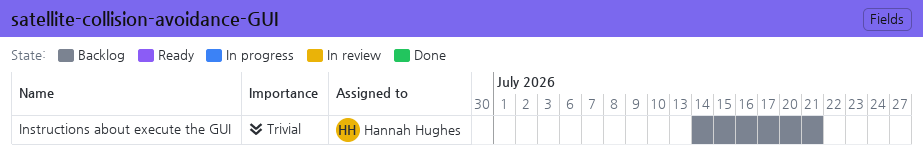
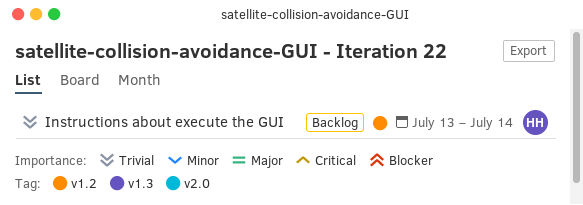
Instructions about execute the GUI, start: Jul 14 -> Jul 13
Instructions about execute the GUI, due: Jul 21 -> Jul 14

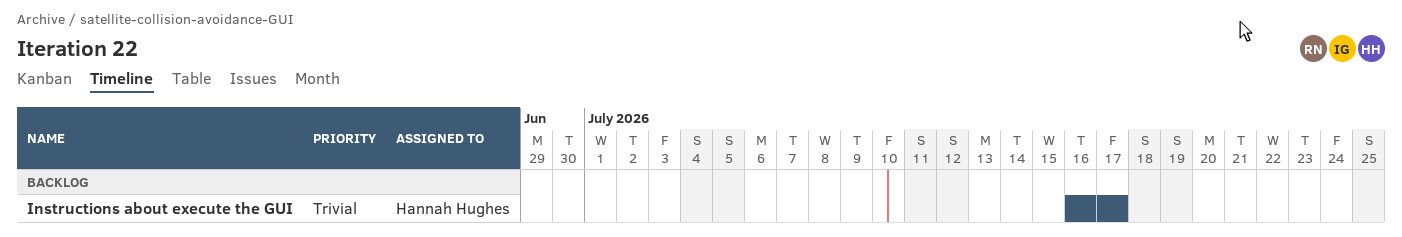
Instructions about execute the GUI, start: Jul 13 -> Jul 16
Instructions about execute the GUI, due: Jul 14 -> Jul 17

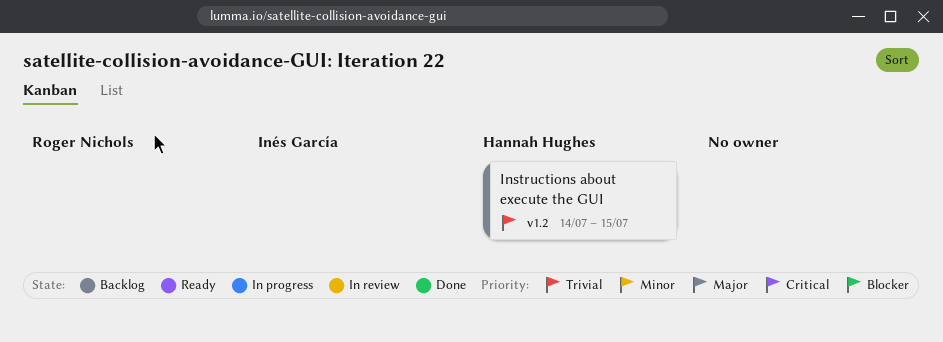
Instructions about execute the GUI, start: Jul 16 -> Jul 14
Instructions about execute the GUI, due: Jul 17 -> Jul 15

